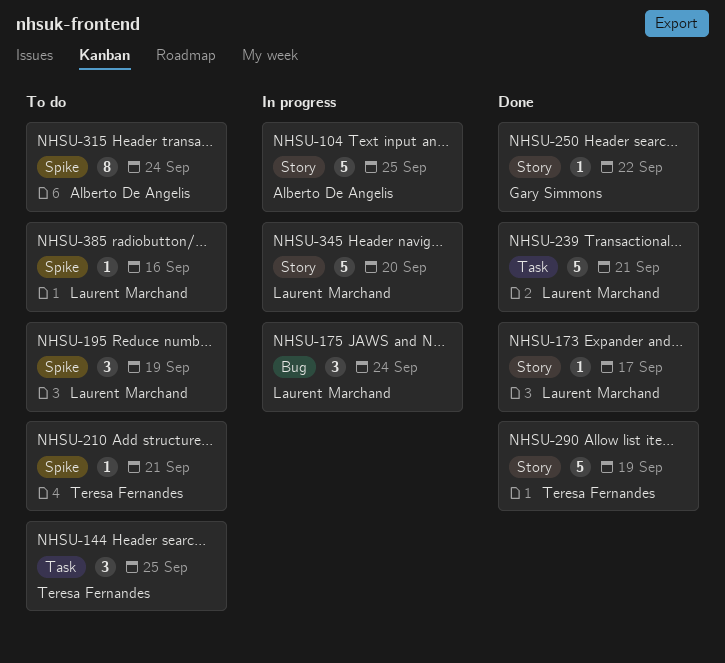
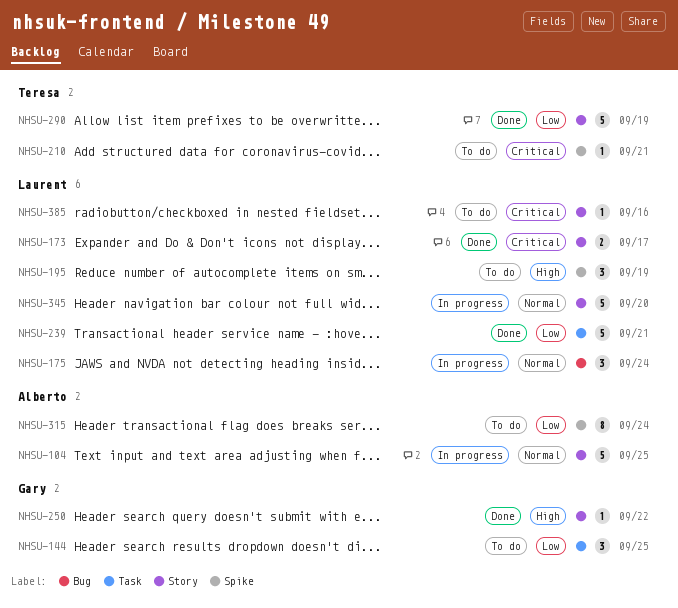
NHSU-144, owner: Teresa Fernandes -> Gary Simmons
NHSU-173, estimate: 1 -> 2
NHSU-385, label: Spike -> Story

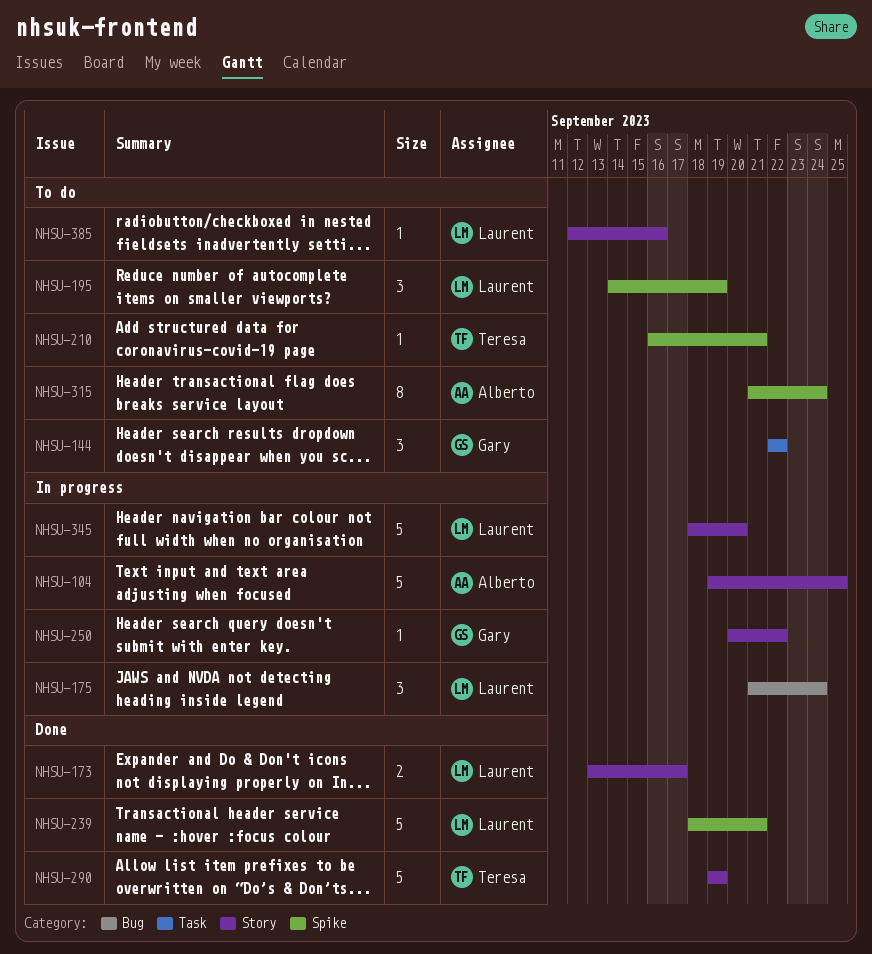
NHSU-144, due: Sep 25 -> Sep 22
NHSU-239, label: Task -> Spike
NHSU-250, status: Done -> In progress

